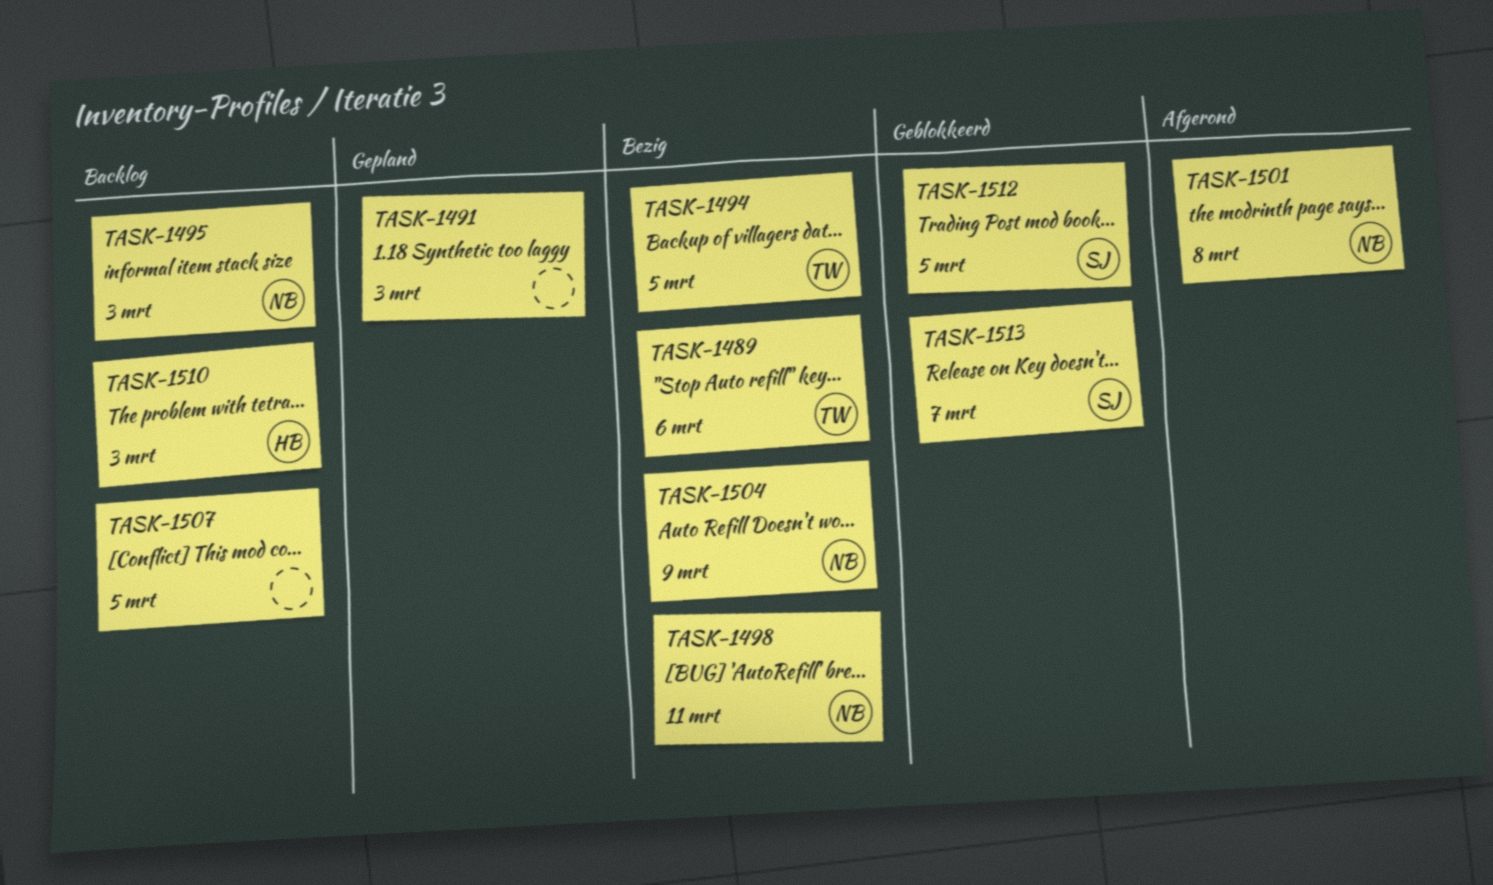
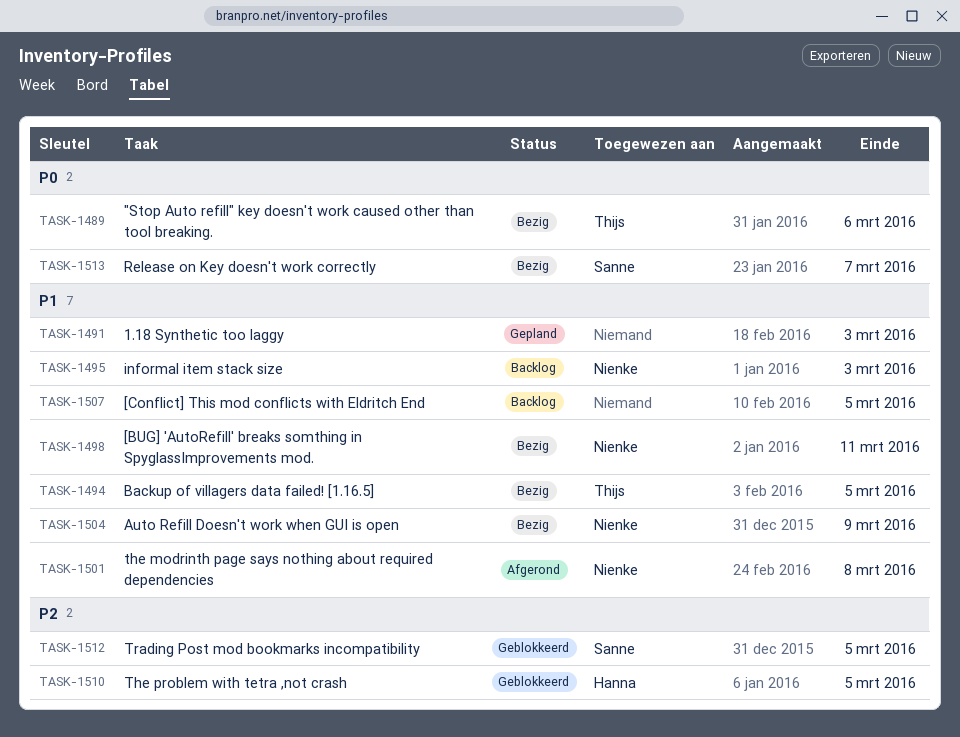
TASK-1510, status: Backlog -> Geblokkeerd
TASK-1510, due: Mar 3 -> Mar 5
TASK-1513, status: Geblokkeerd -> Bezig

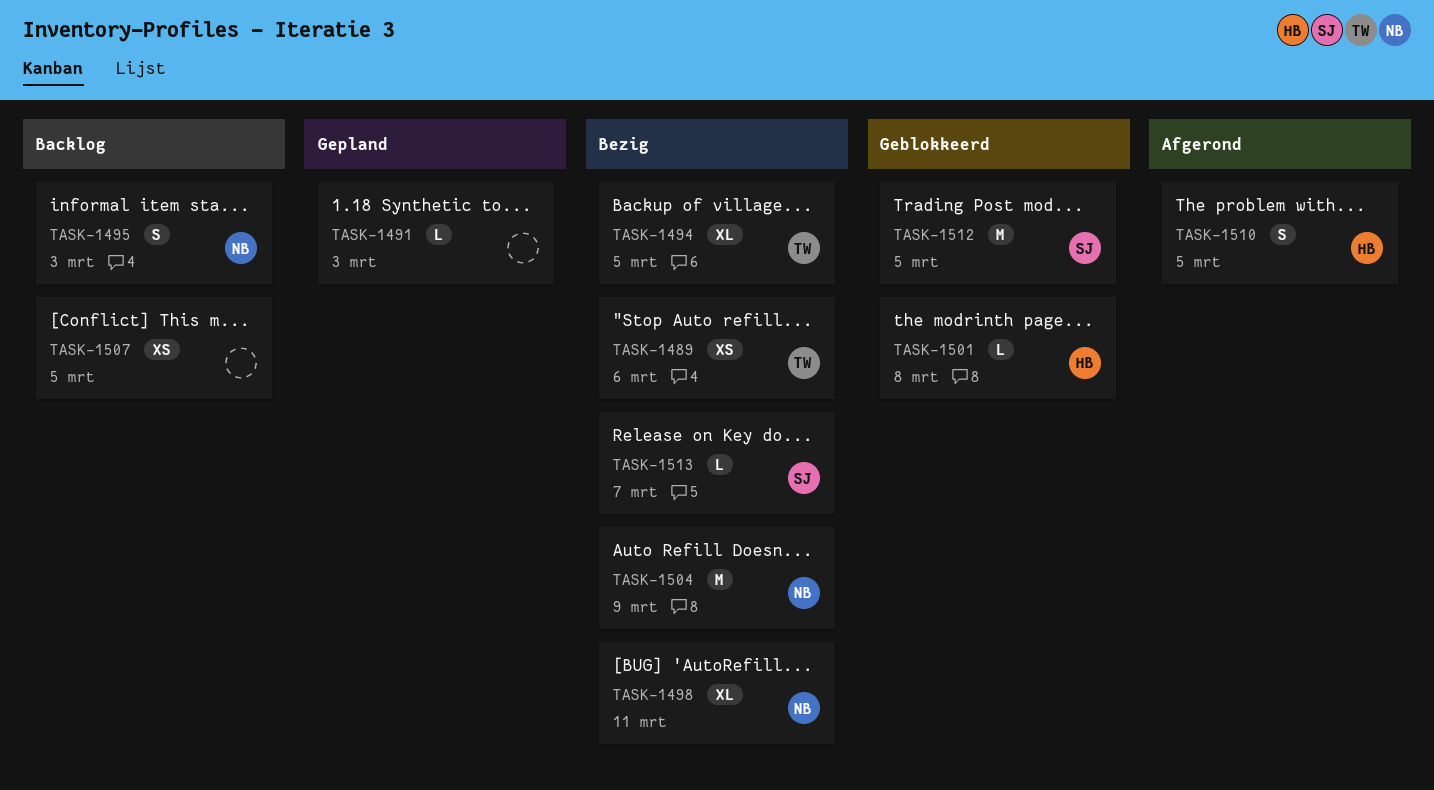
TASK-1501, status: Afgerond -> Geblokkeerd
TASK-1501, owner: Nienke -> Hanna
TASK-1510, status: Geblokkeerd -> Afgerond

